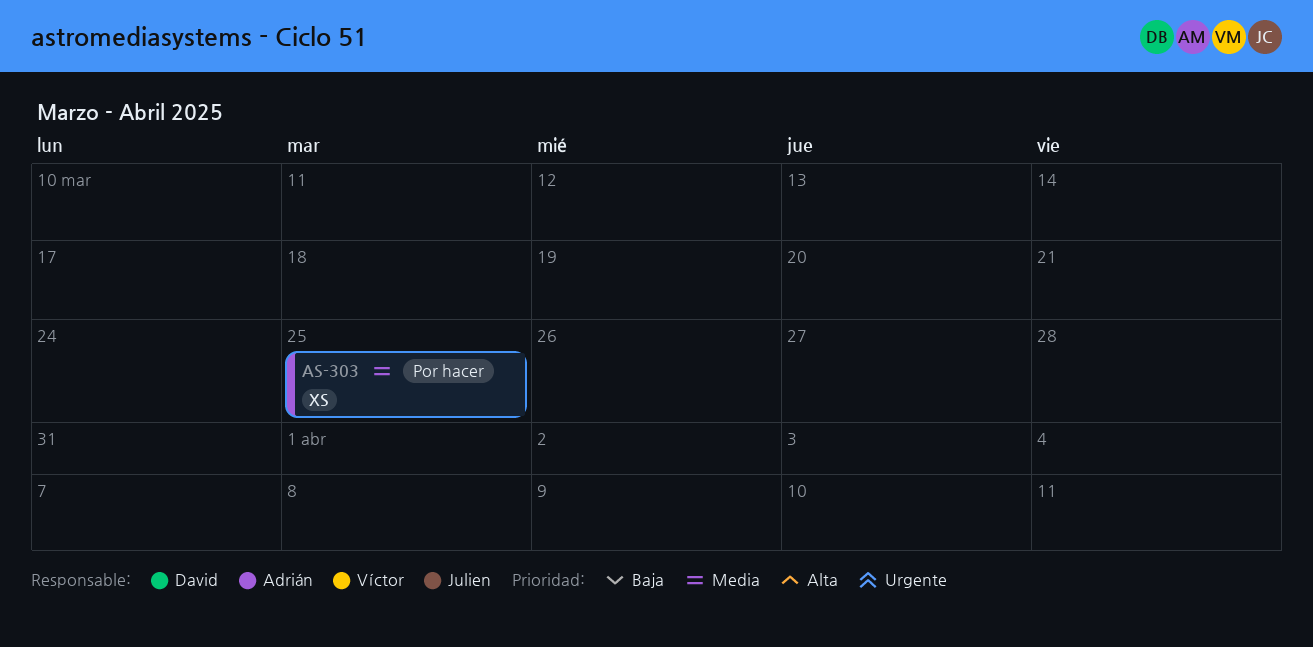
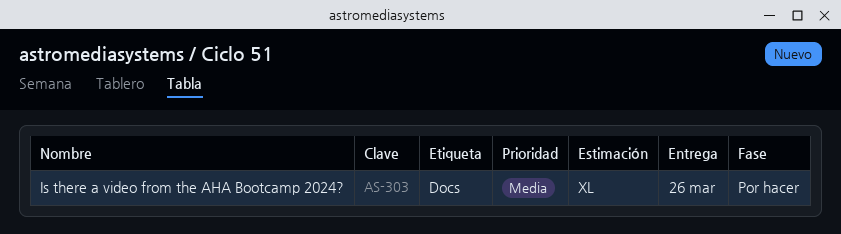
AS-303, estimate: XS -> XL
AS-303, due: Mar 25 -> Mar 26

